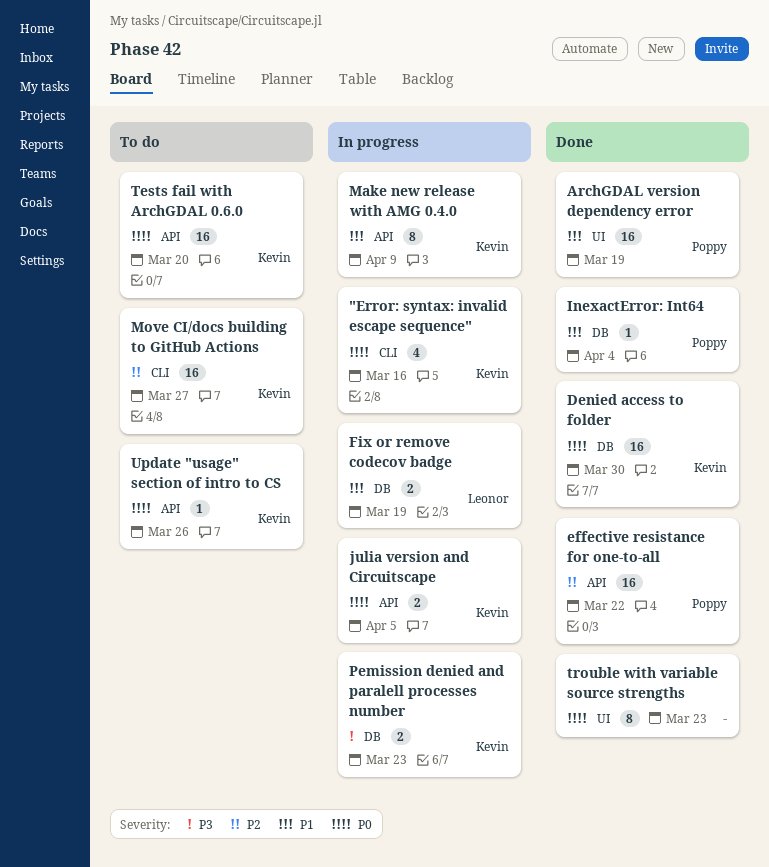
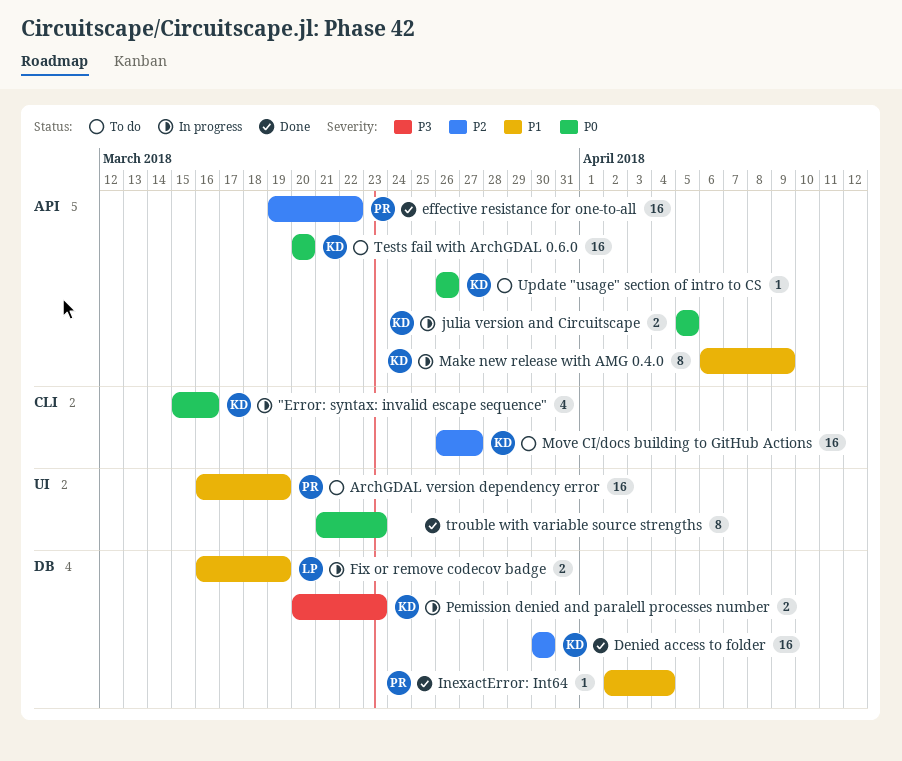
ArchGDAL version dependency error, status: Done -> To do
Denied access to folder, priority: P0 -> P2

